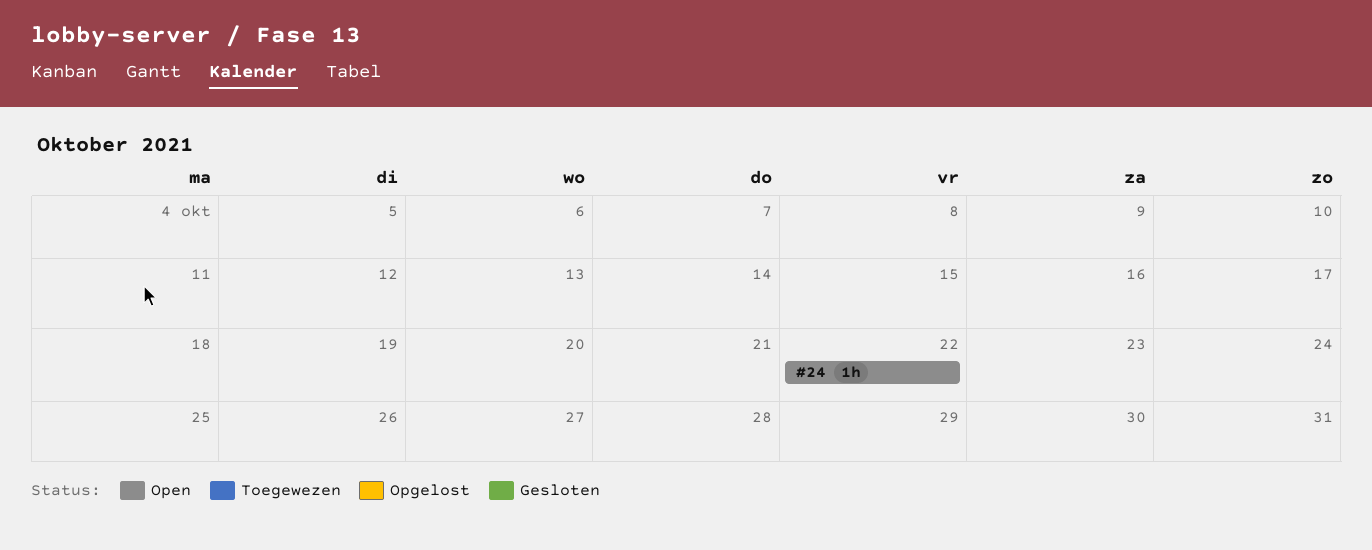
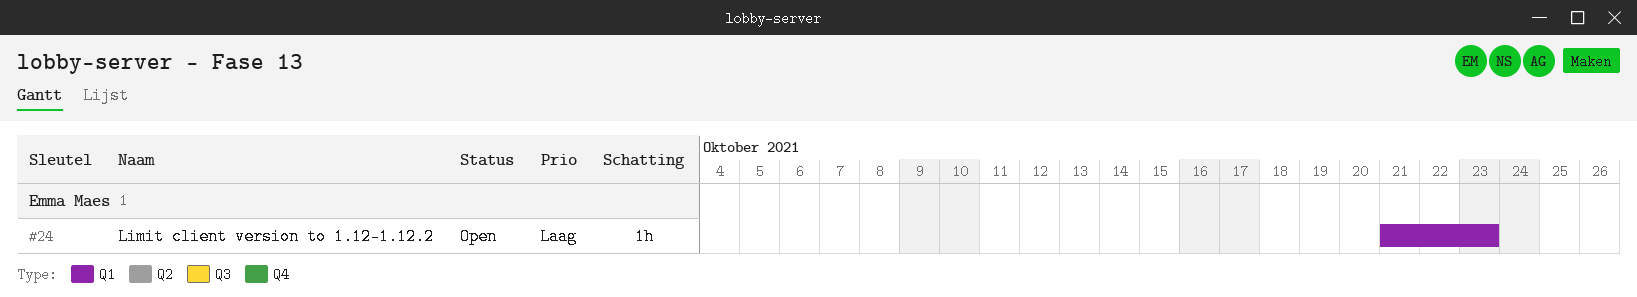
#24, start: Oct 22 -> Oct 21
#24, due: Oct 22 -> Oct 23

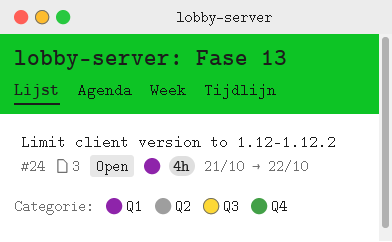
#24, estimate: 1h -> 4h
#24, due: Oct 23 -> Oct 22

